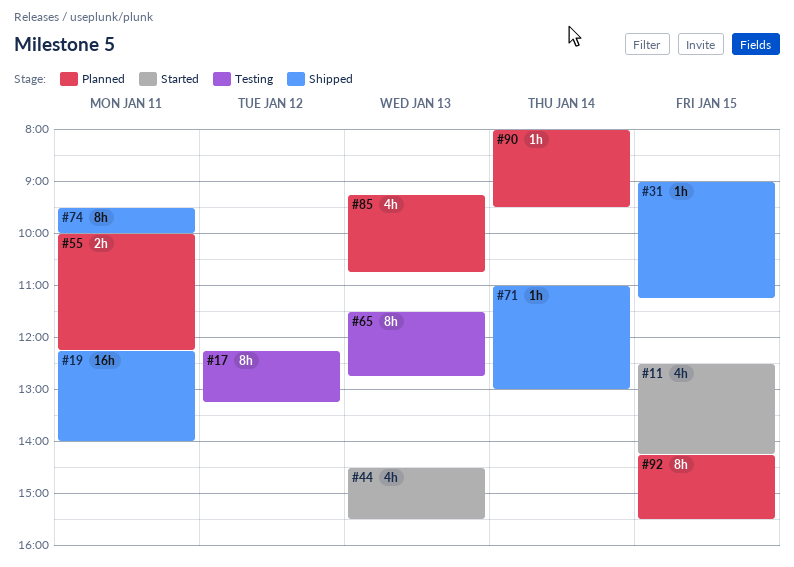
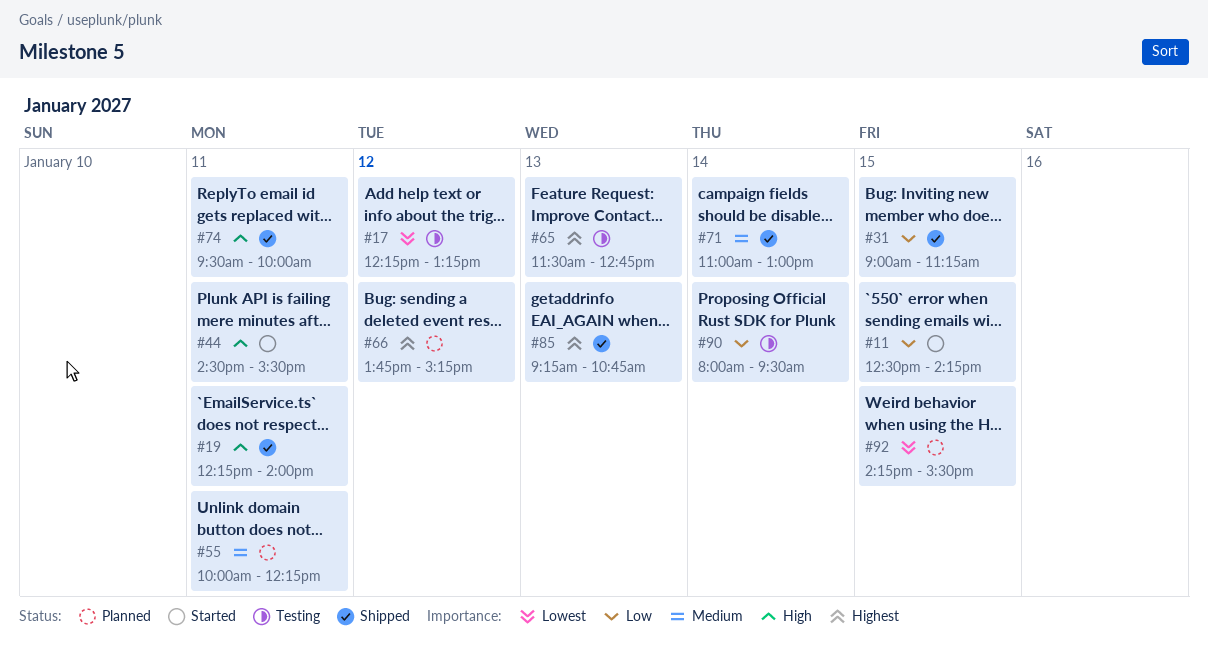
#44, day: Jan 13 -> Jan 11
#66: none -> present
#85, status: Planned -> Shipped
#90, status: Planned -> Testing

